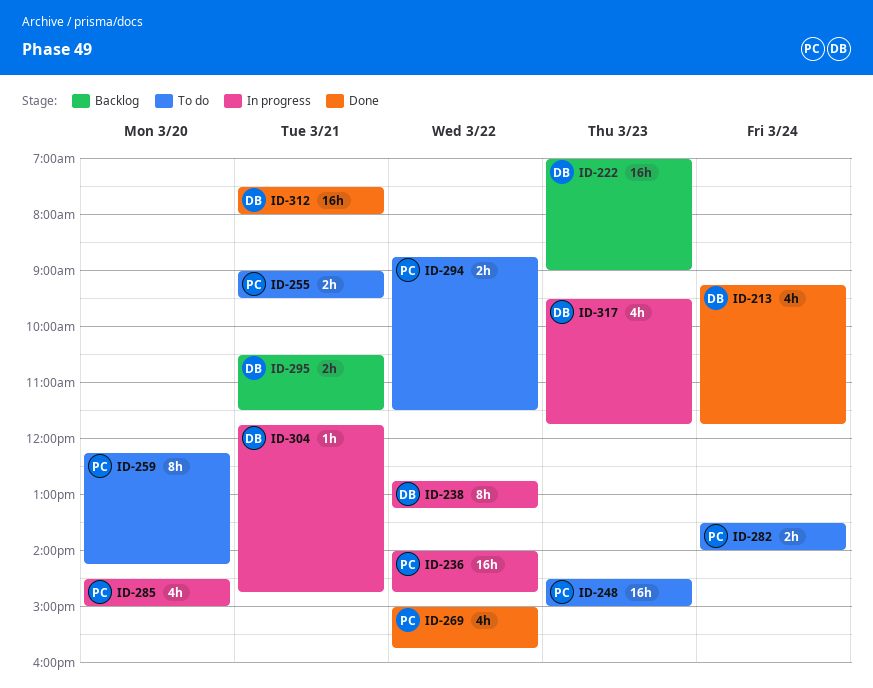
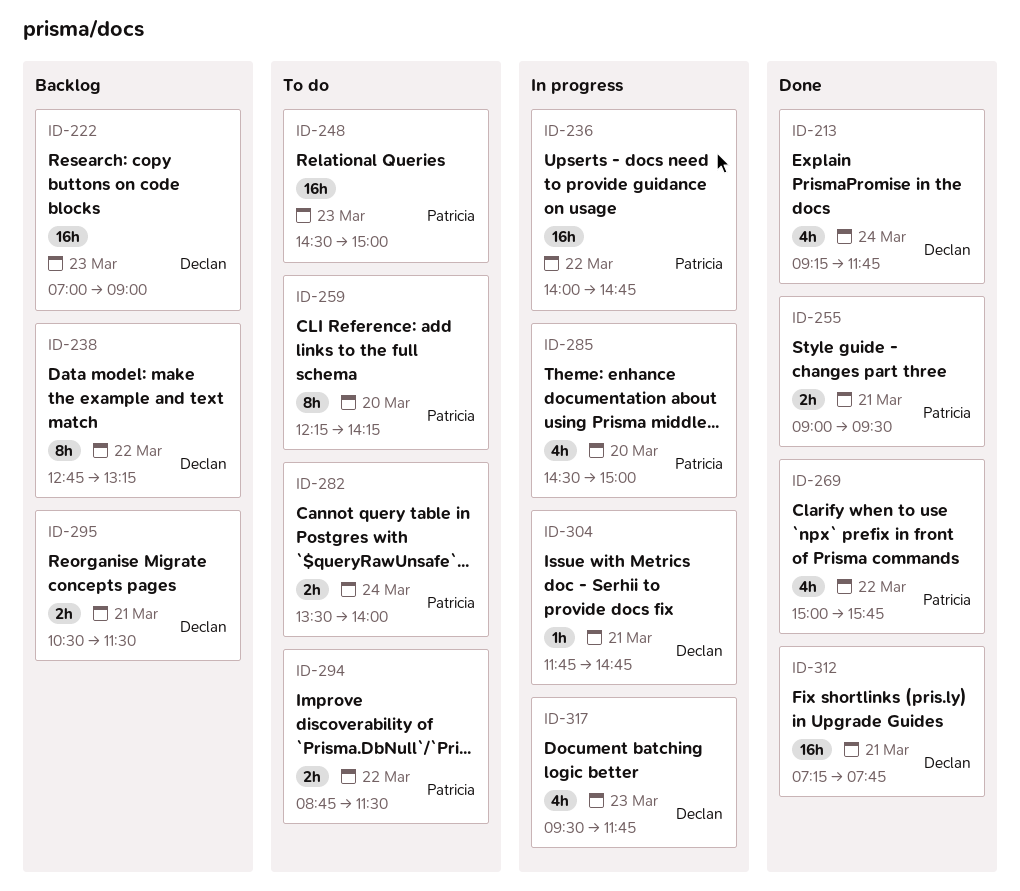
ID-238, status: In progress -> Backlog
ID-255, status: To do -> Done
ID-312, begins: 07:30 -> 07:15
ID-312, ends: 08:00 -> 07:45

